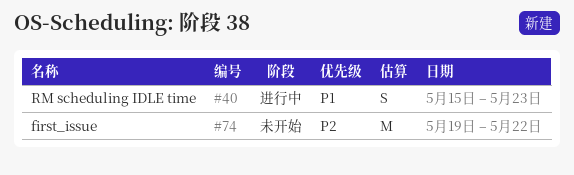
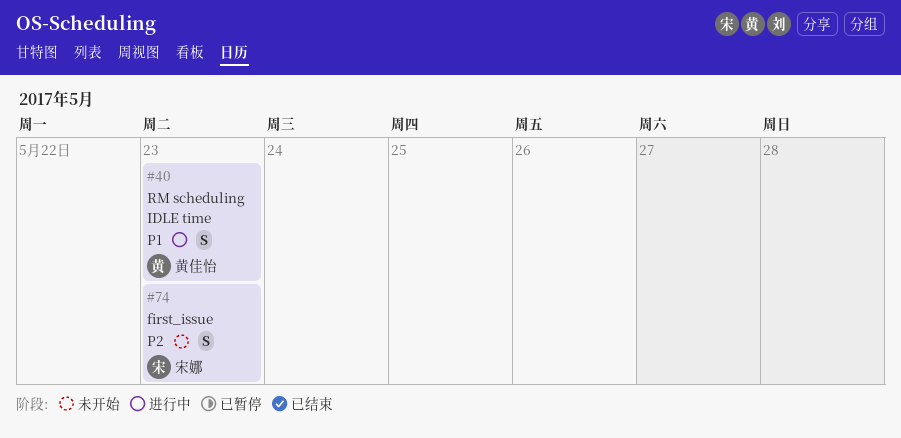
#74, estimate: M -> S
#74, due: May 22 -> May 23

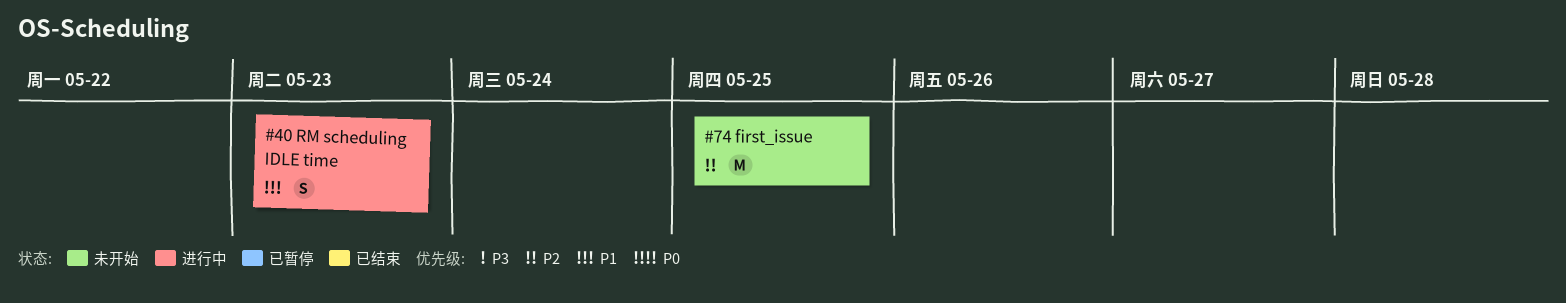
#74, estimate: S -> M
#74, due: May 23 -> May 25

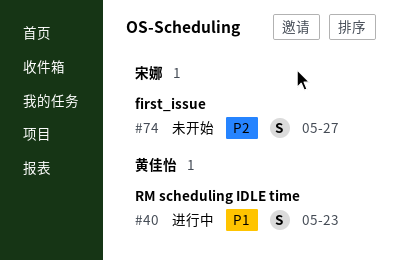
#74, estimate: M -> S
#74, due: May 25 -> May 27

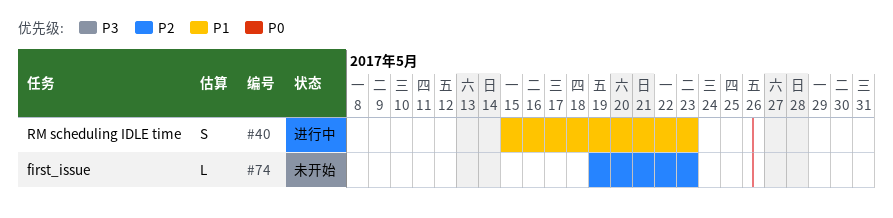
#74, estimate: S -> L
#74, due: May 27 -> May 23

